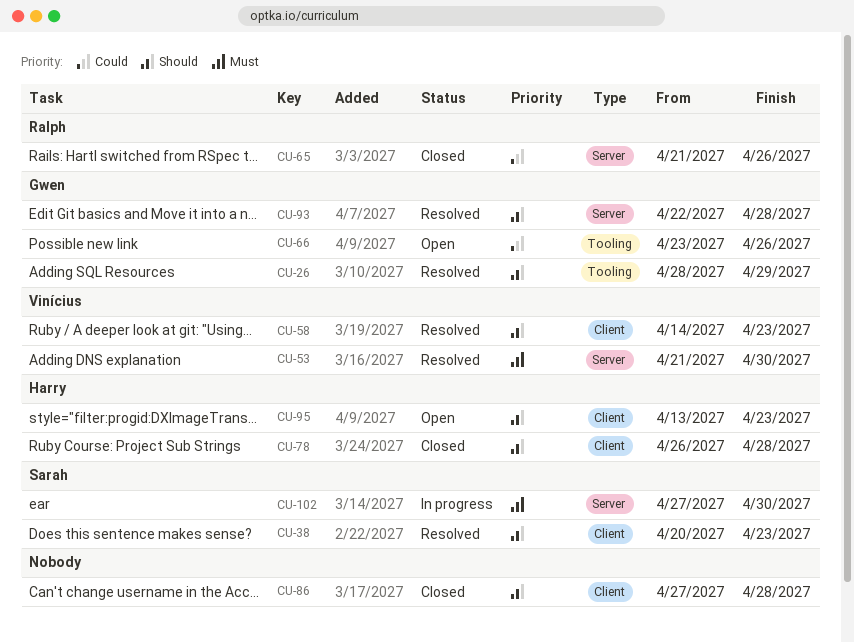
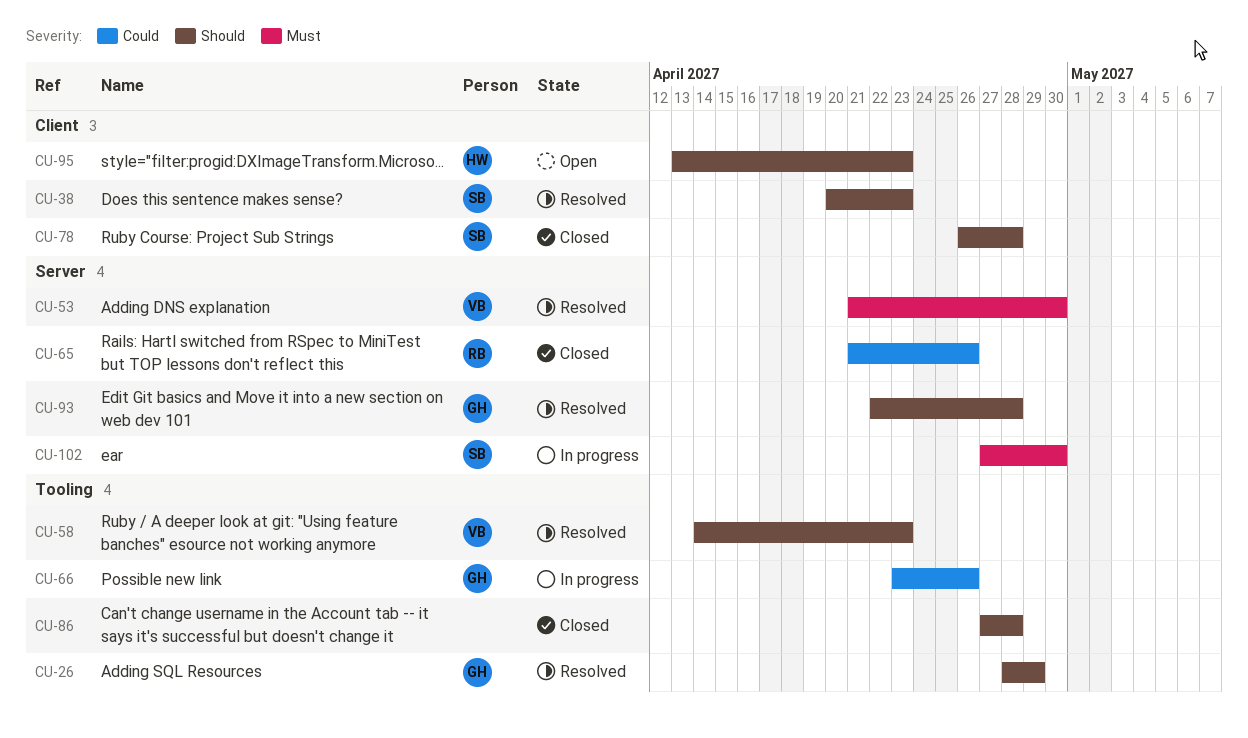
CU-58, label: Client -> Tooling
CU-66, status: Open -> In progress
CU-78, owner: Harry -> Sarah
CU-86, label: Client -> Tooling

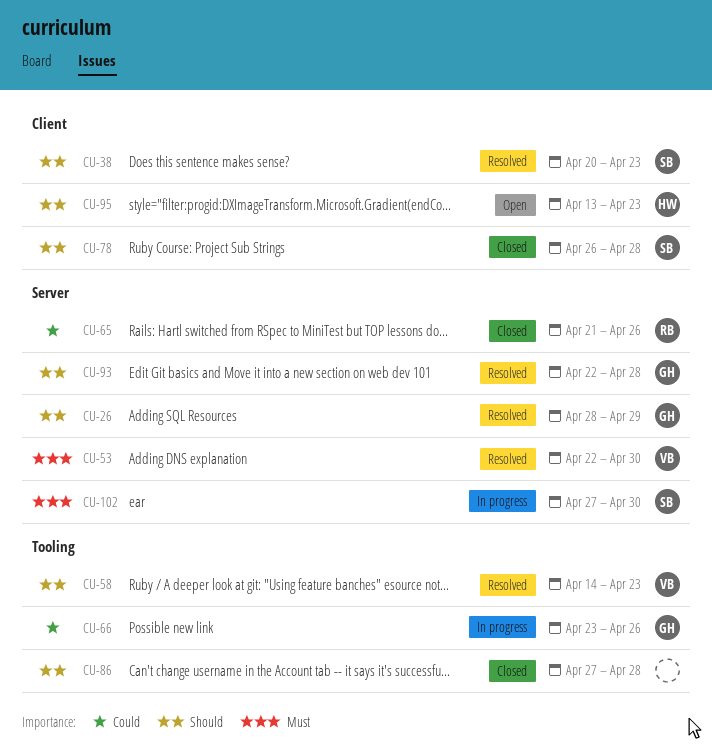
CU-26, label: Tooling -> Server
CU-53, start: Apr 21 -> Apr 22

